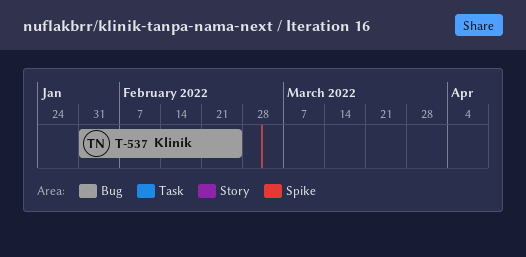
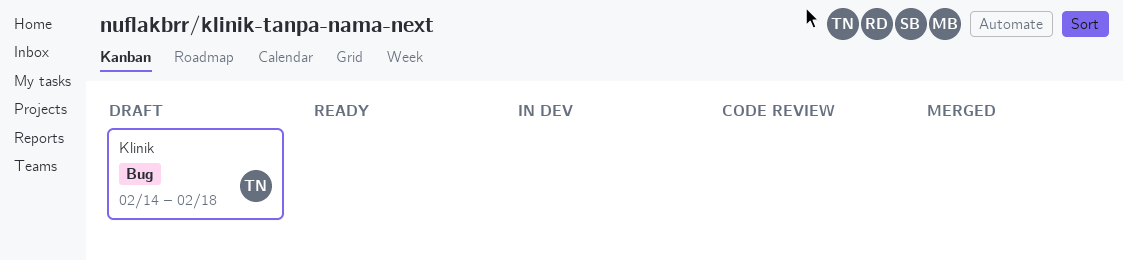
Klinik, start: Jan 31 -> Feb 14
Klinik, due: Feb 25 -> Feb 18

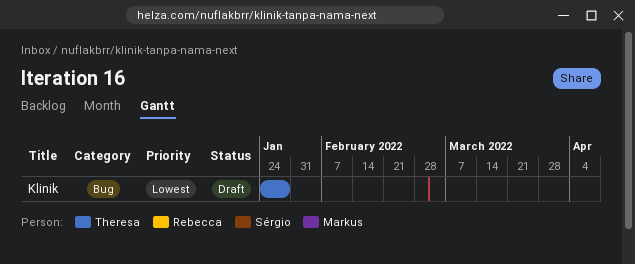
Klinik, start: Feb 14 -> Jan 24
Klinik, due: Feb 18 -> Jan 28

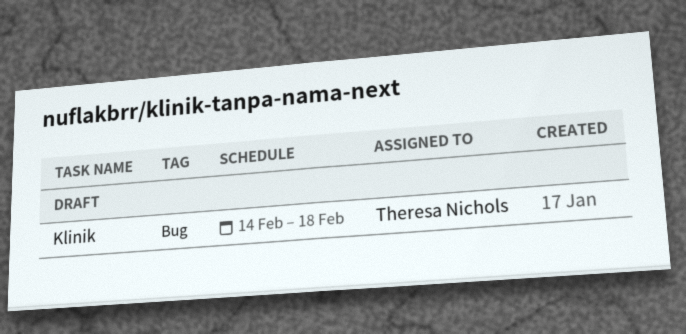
Klinik, start: Jan 24 -> Feb 14
Klinik, due: Jan 28 -> Feb 18

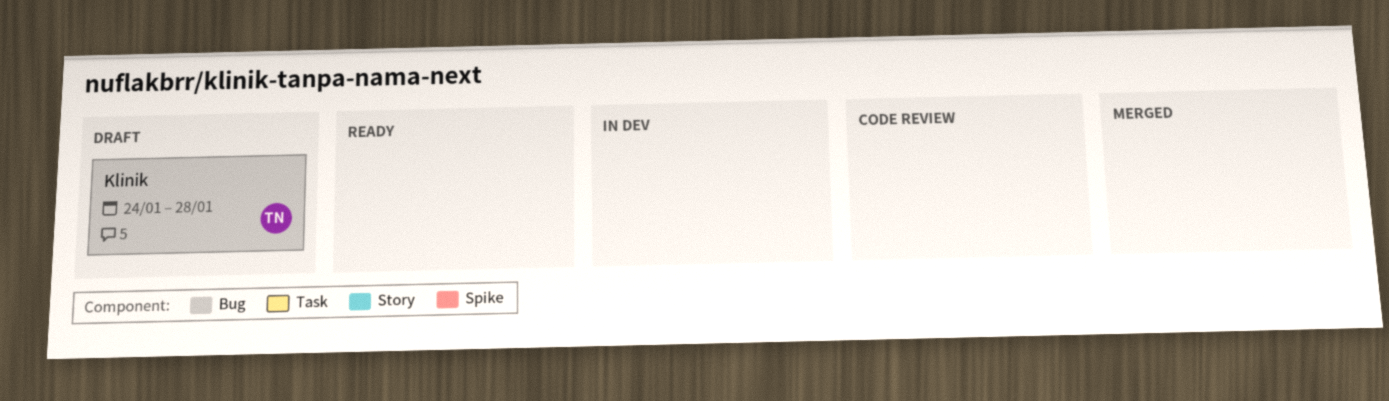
Klinik, start: Feb 14 -> Jan 24
Klinik, due: Feb 18 -> Jan 28

